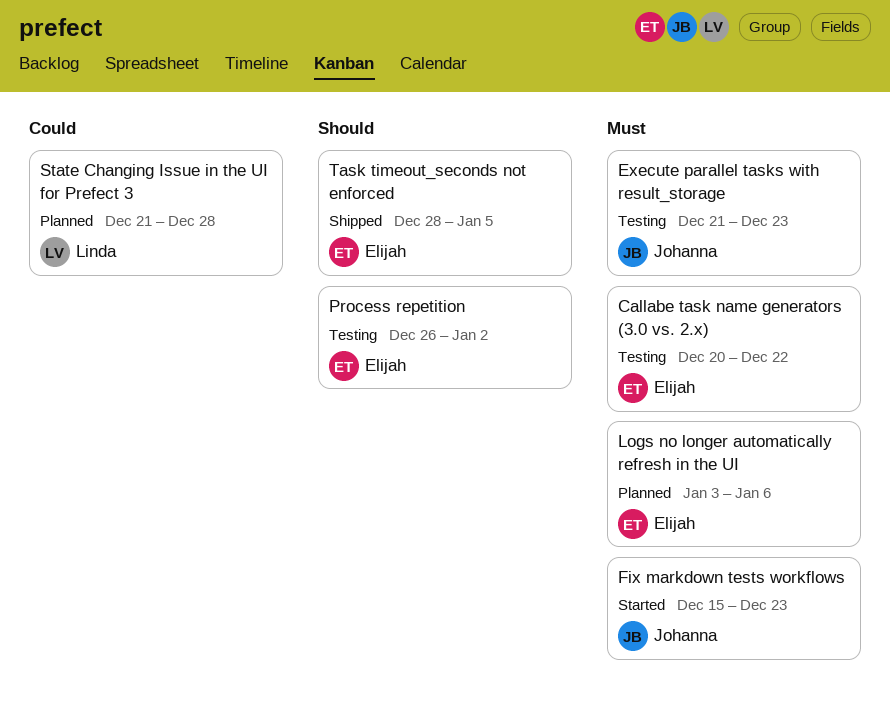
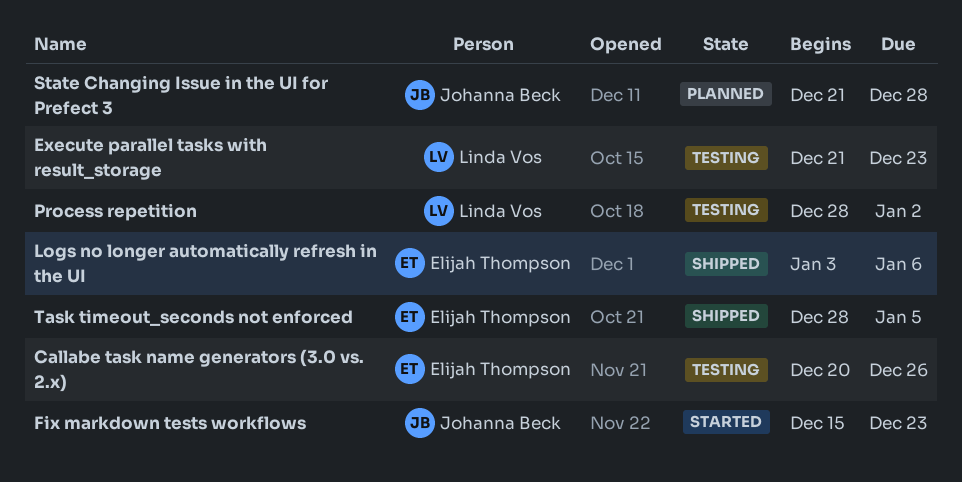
Callabe task name generators (3.0 vs. 2.x), due: Dec 22 -> Dec 26
Execute parallel tasks with result_storage, owner: Johanna Beck -> Linda Vos
Logs no longer automatically refresh in the UI, status: Planned -> Shipped
Process repetition, owner: Elijah Thompson -> Linda Vos
Process repetition, start: Dec 26 -> Dec 28
State Changing Issue in the UI for Prefect 3, owner: Linda Vos -> Johanna Beck

